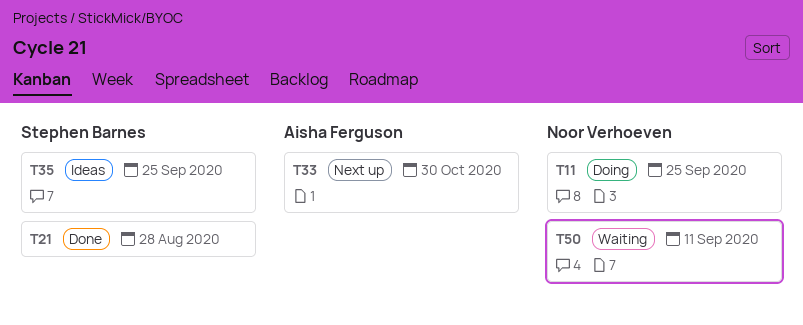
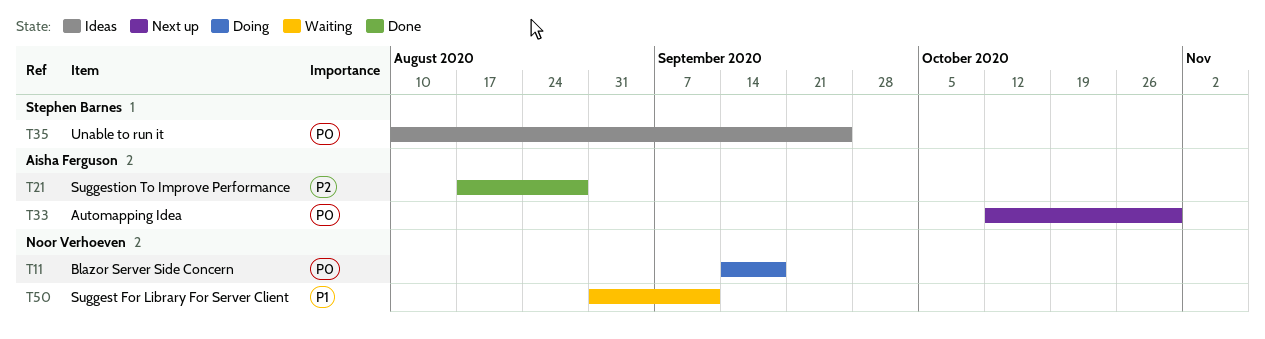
T11, due: Sep 25 -> Sep 18
T21, owner: Stephen Barnes -> Aisha Ferguson

